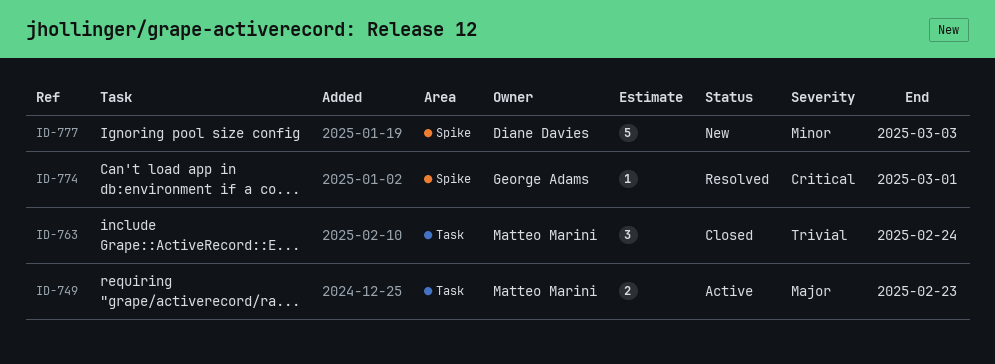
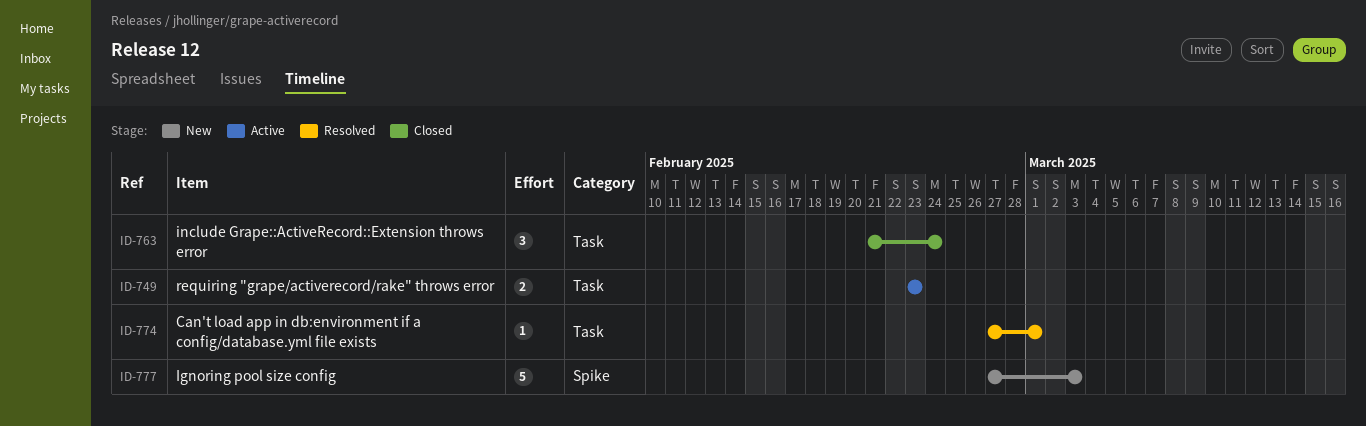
ID-774, label: Spike -> Task

